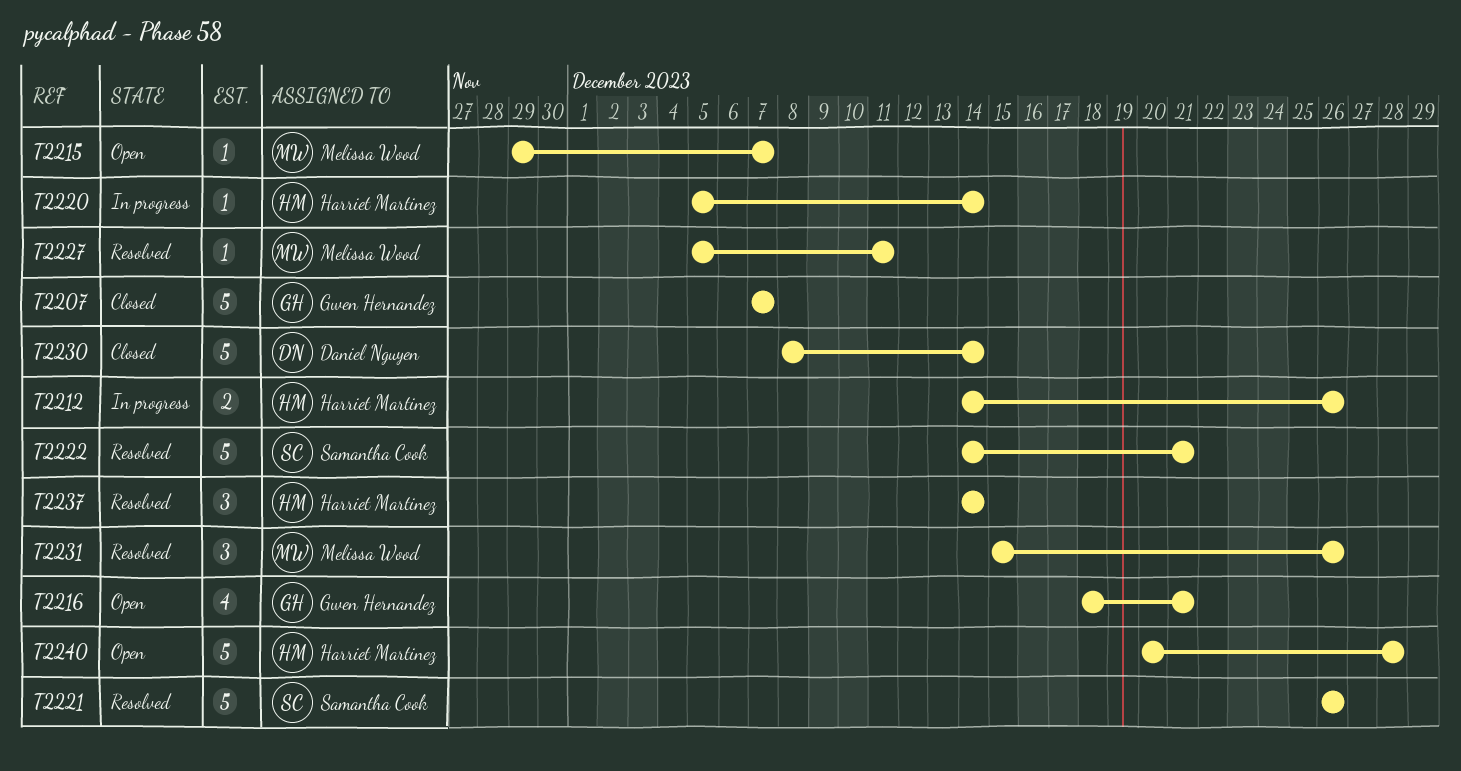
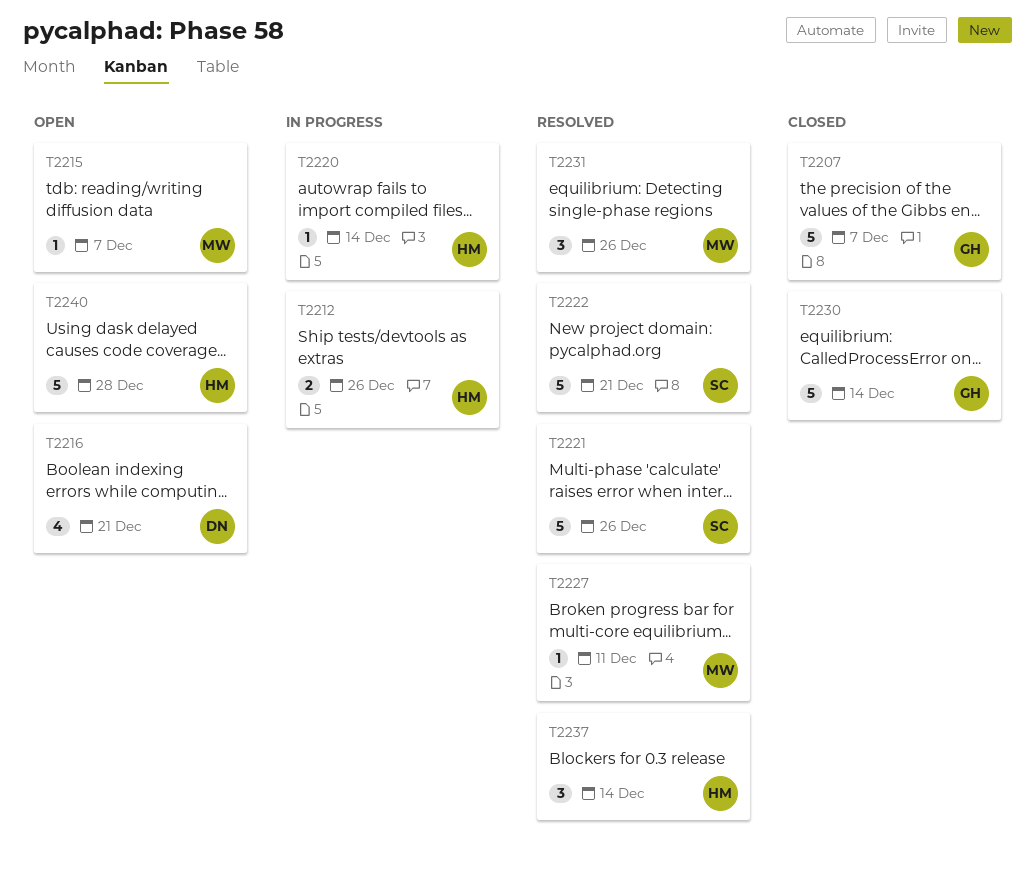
T2216, owner: Gwen Hernandez -> Daniel Nguyen
T2230, owner: Daniel Nguyen -> Gwen Hernandez

